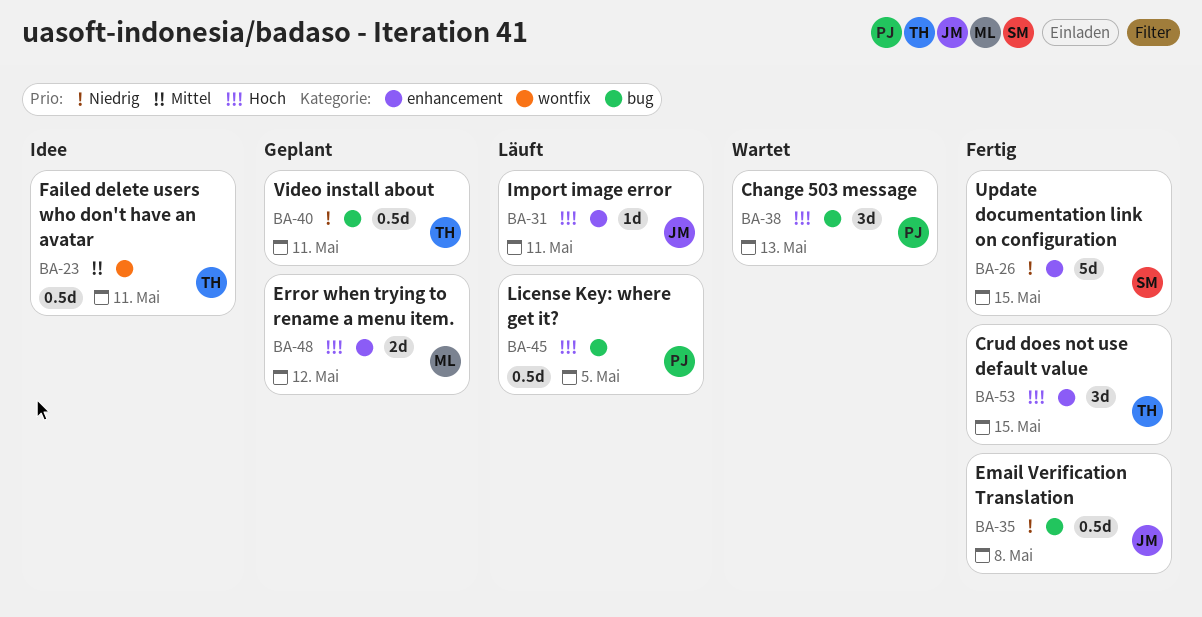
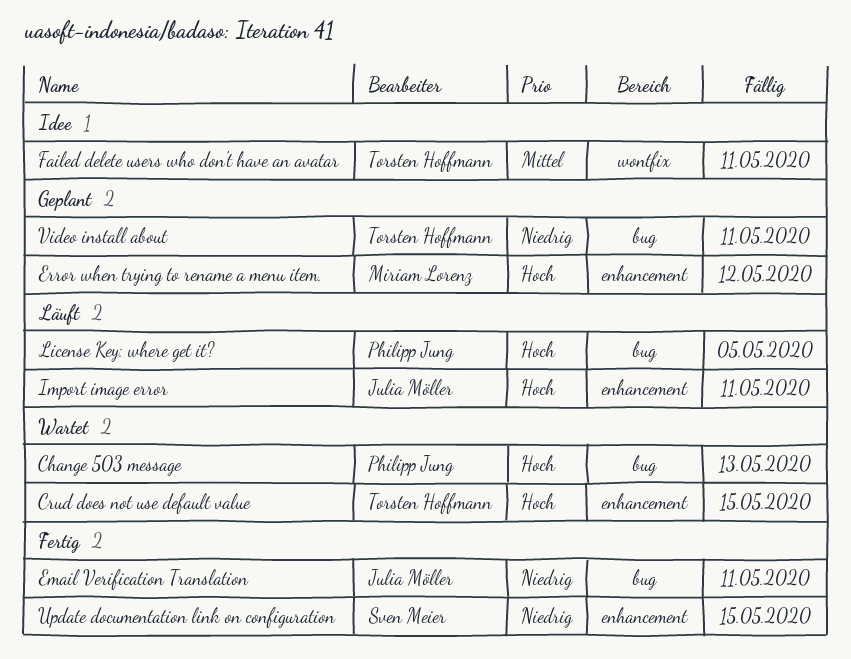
Crud does not use default value, status: Fertig -> Wartet
Email Verification Translation, due: May 8 -> May 11

